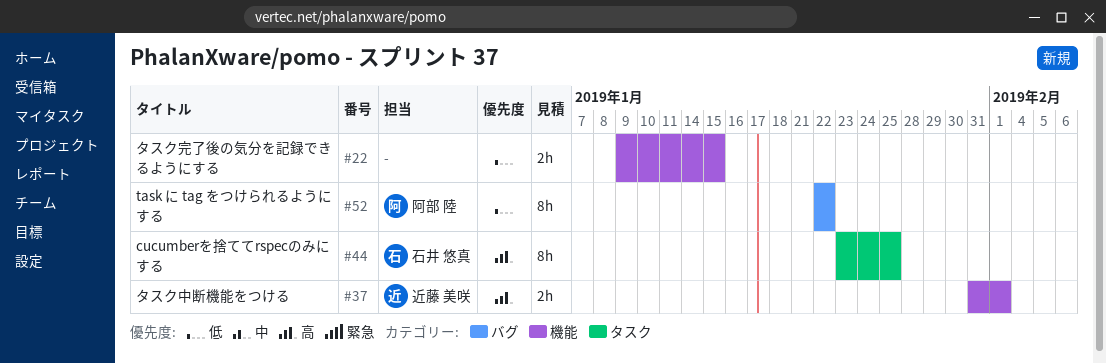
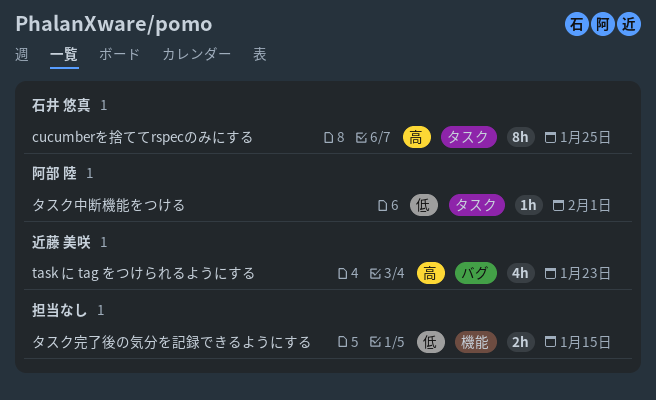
task に tag をつけられるようにする, owner: 阿部 陸 -> 近藤 美咲
task に tag をつけられるようにする, priority: 低 -> 高
task に tag をつけられるようにする, estimate: 8h -> 4h
task に tag をつけられるようにする, due: Jan 22 -> Jan 23
タスク中断機能をつける, owner: 近藤 美咲 -> 阿部 陸
タスク中断機能をつける, priority: 高 -> 低
タスク中断機能をつける, label: 機能 -> タスク
タスク中断機能をつける, estimate: 2h -> 1h

